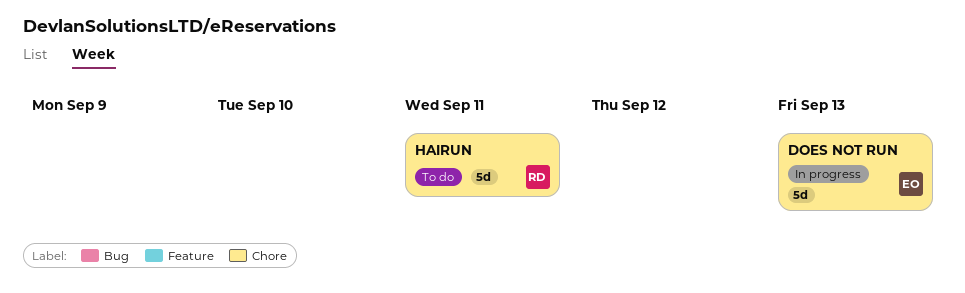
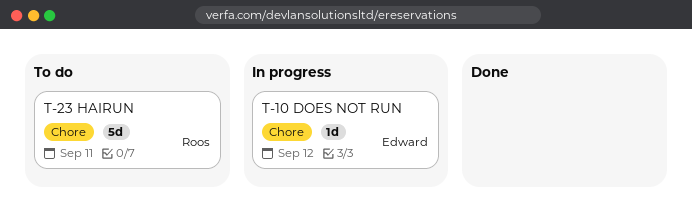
DOES NOT RUN, estimate: 5d -> 1d
DOES NOT RUN, due: Sep 13 -> Sep 12

